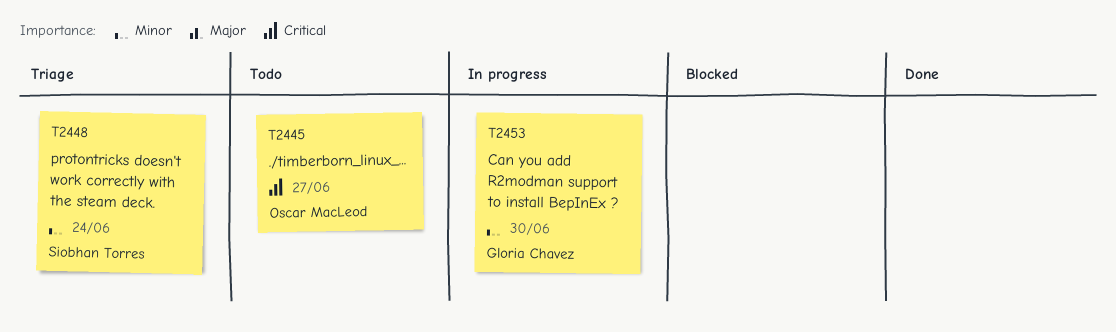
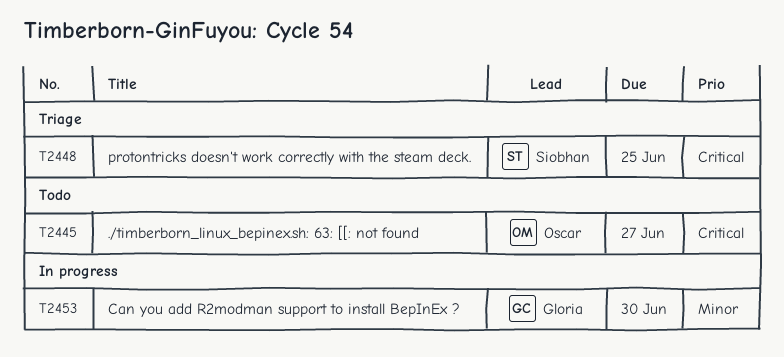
T2448, priority: Minor -> Critical
T2448, due: Jun 24 -> Jun 25

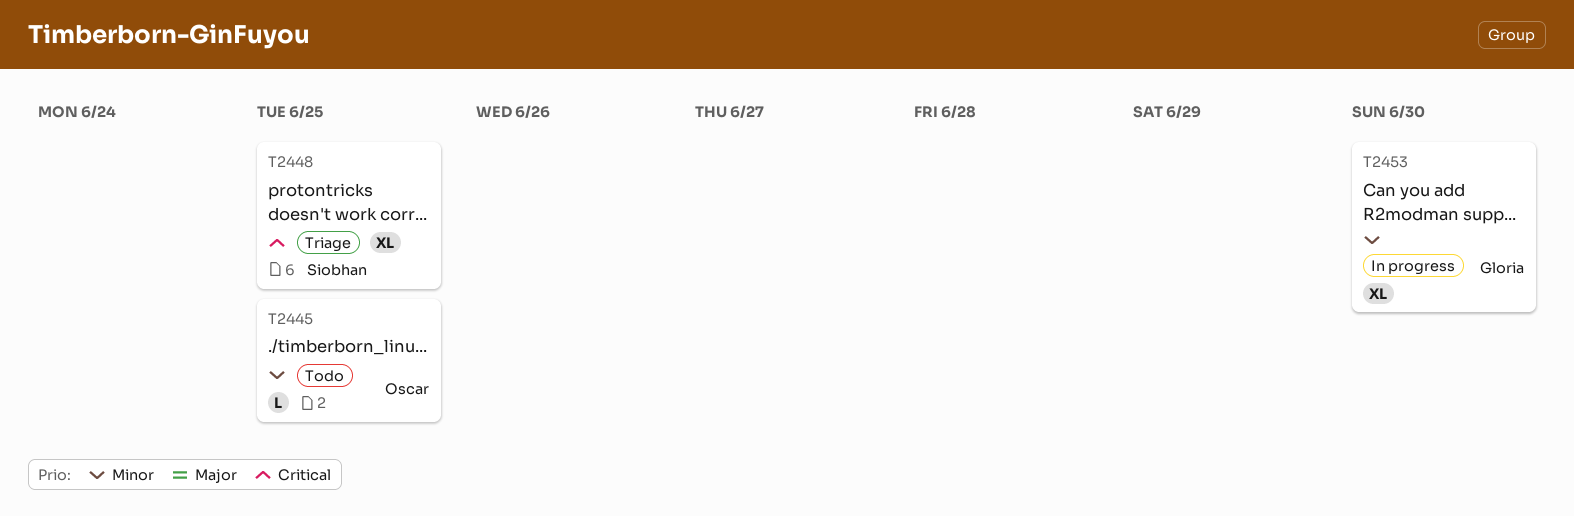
T2445, priority: Critical -> Minor
T2445, due: Jun 27 -> Jun 25

